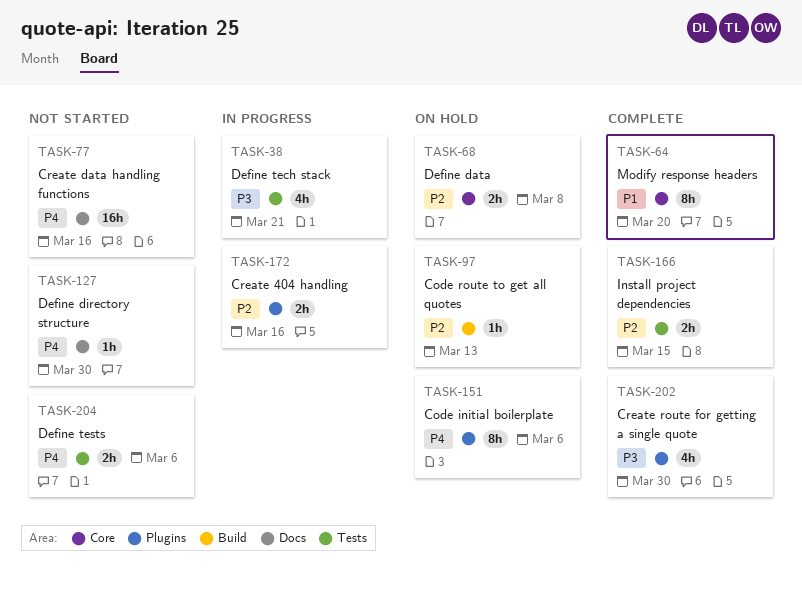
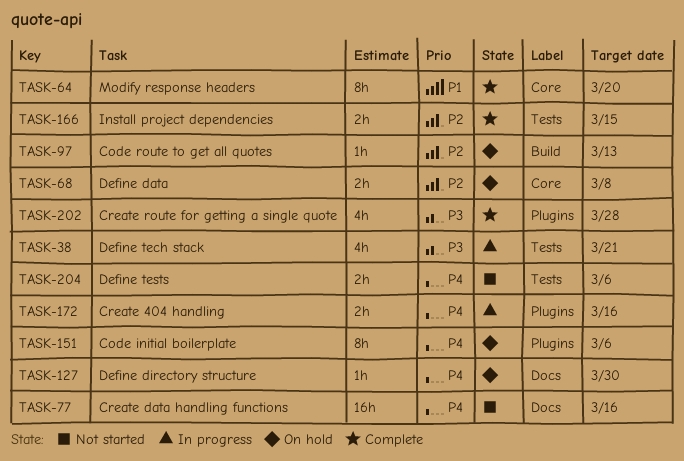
TASK-127, status: Not started -> On hold
TASK-172, priority: P2 -> P4
TASK-202, due: Mar 30 -> Mar 28

